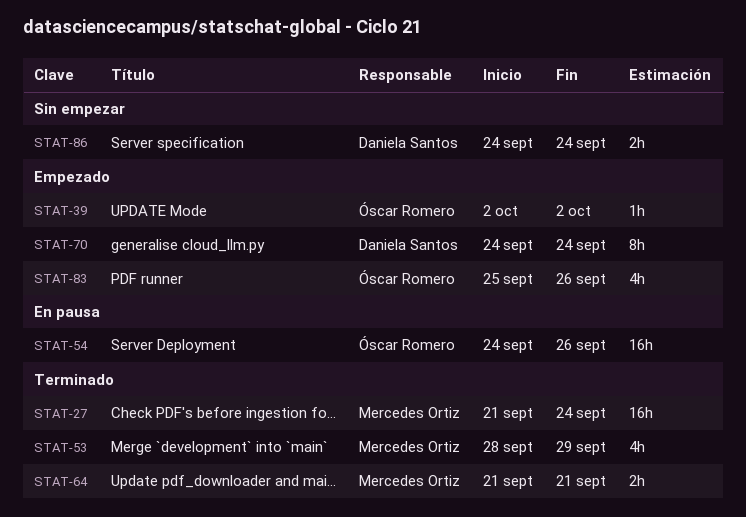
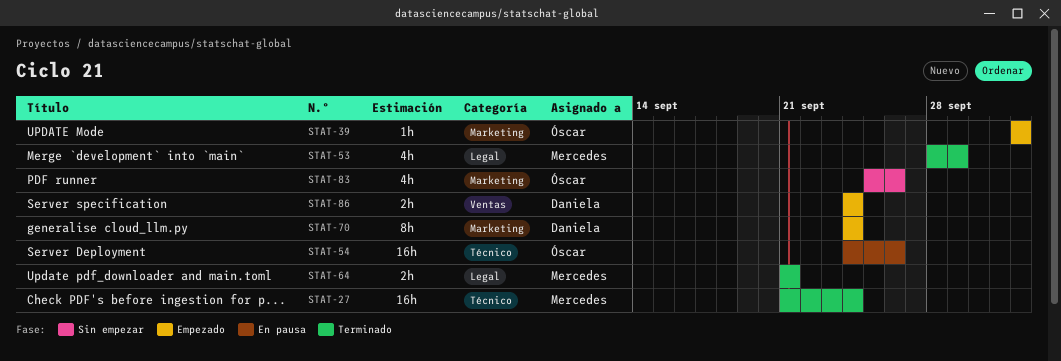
STAT-83, status: Empezado -> Sin empezar
STAT-86, status: Sin empezar -> Empezado

